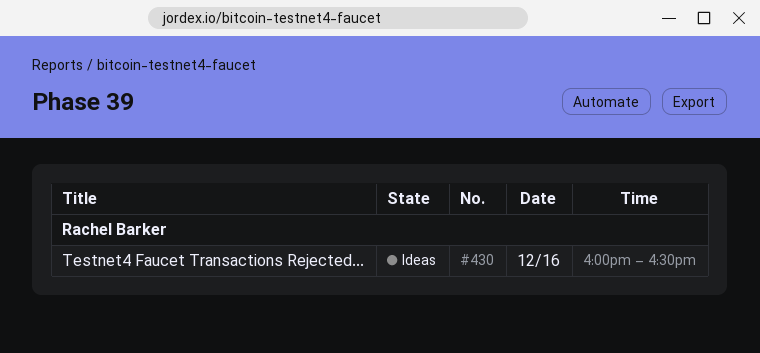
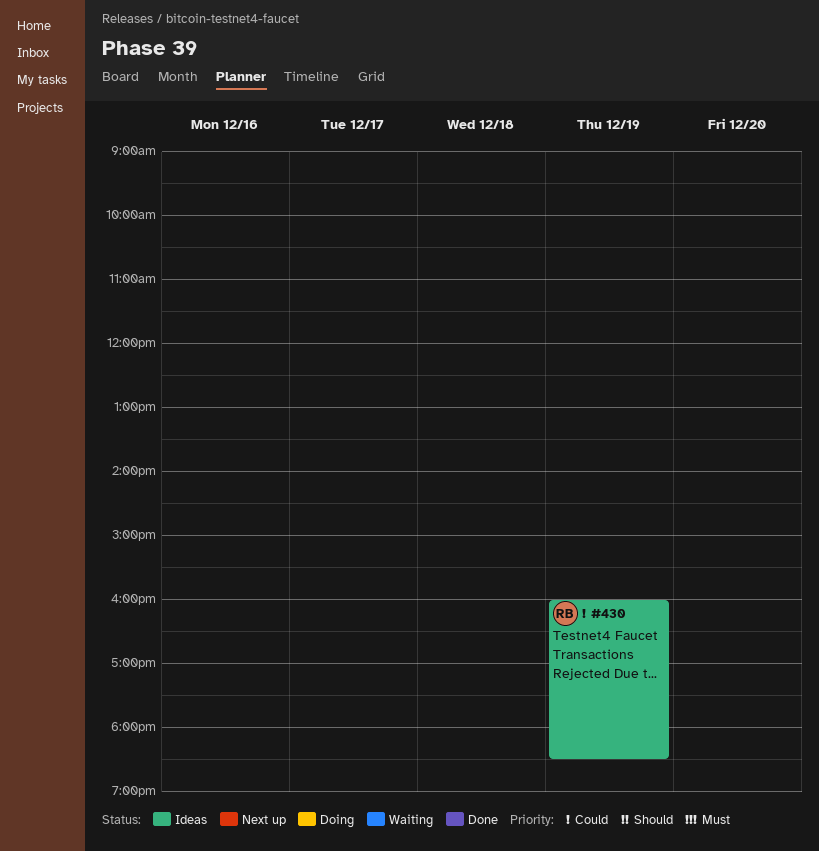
#430, day: Dec 16 -> Dec 19
#430, ends: 16:30 -> 18:30

